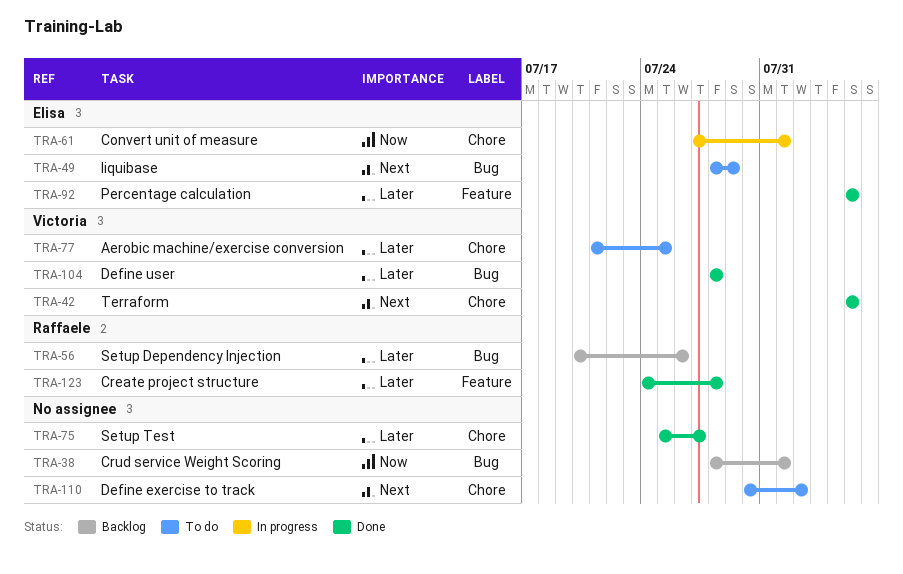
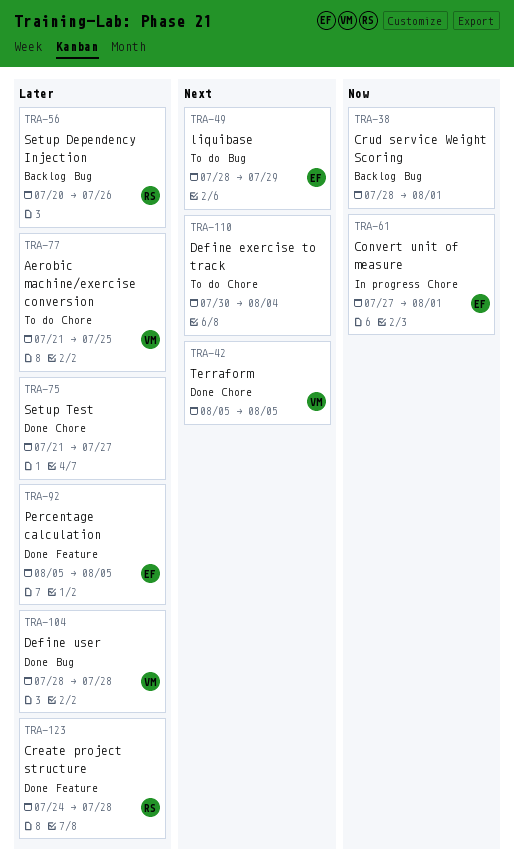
TRA-75, start: Jul 25 -> Jul 21
TRA-110, due: Aug 2 -> Aug 4

